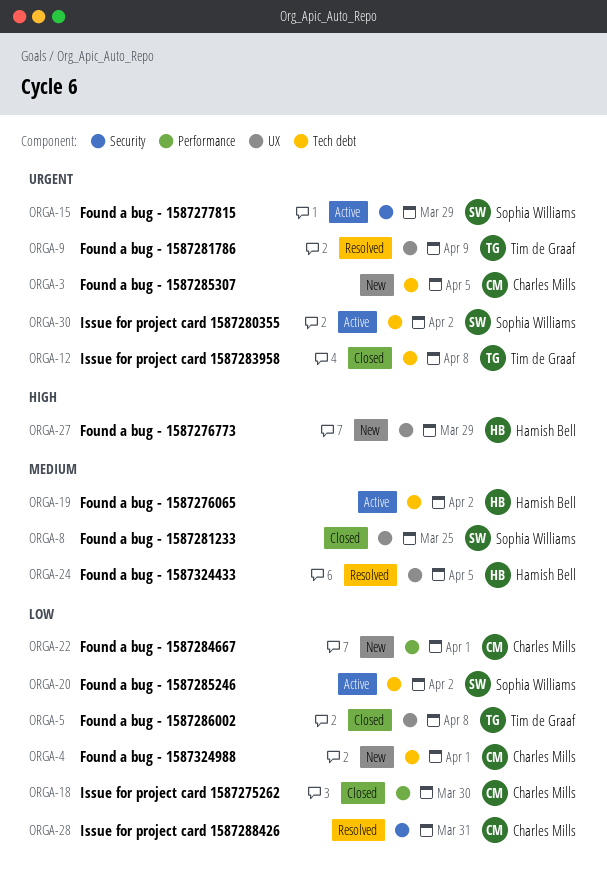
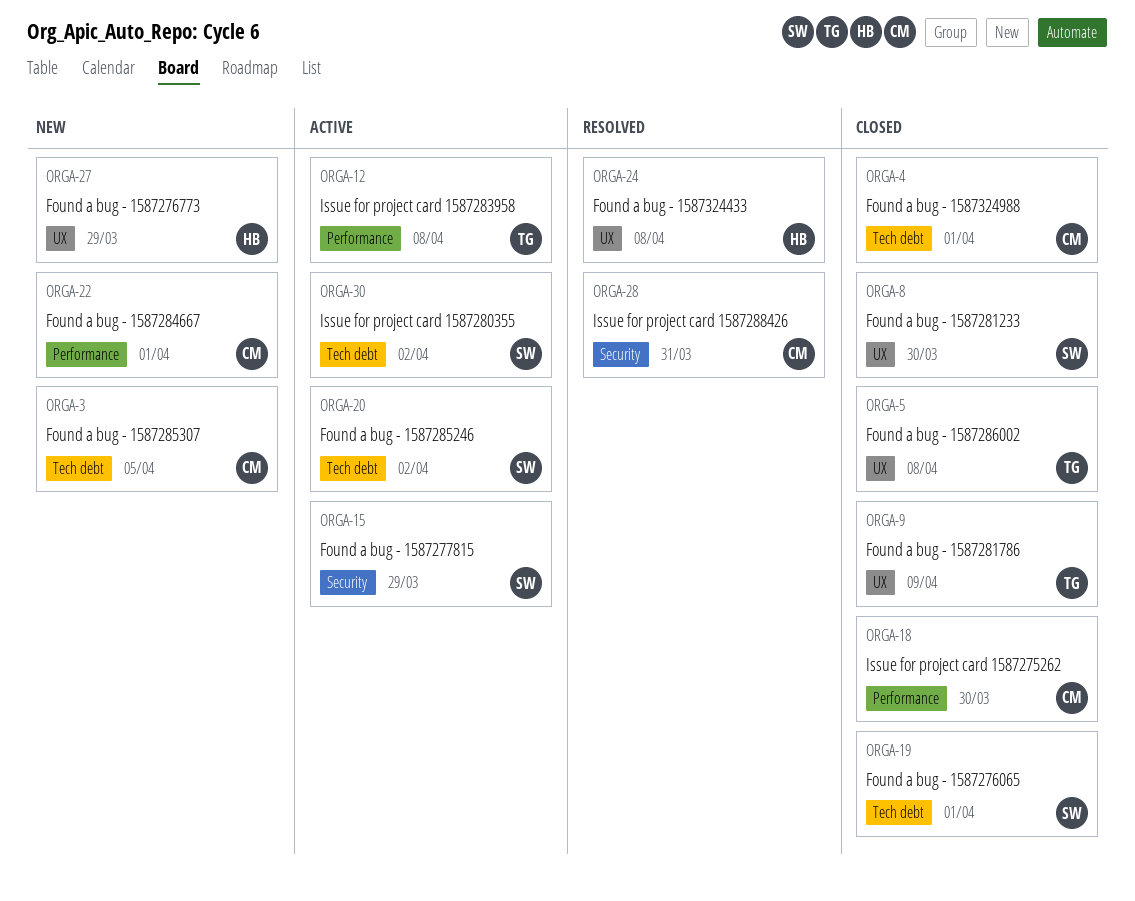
ORGA-4, status: New -> Closed
ORGA-8, due: Mar 25 -> Mar 30
ORGA-9, status: Resolved -> Closed
ORGA-12, status: Closed -> Active
ORGA-12, label: Tech debt -> Performance
ORGA-19, status: Active -> Closed
ORGA-19, owner: Hamish Bell -> Sophia Williams
ORGA-19, due: Apr 2 -> Apr 1
ORGA-24, due: Apr 5 -> Apr 8

